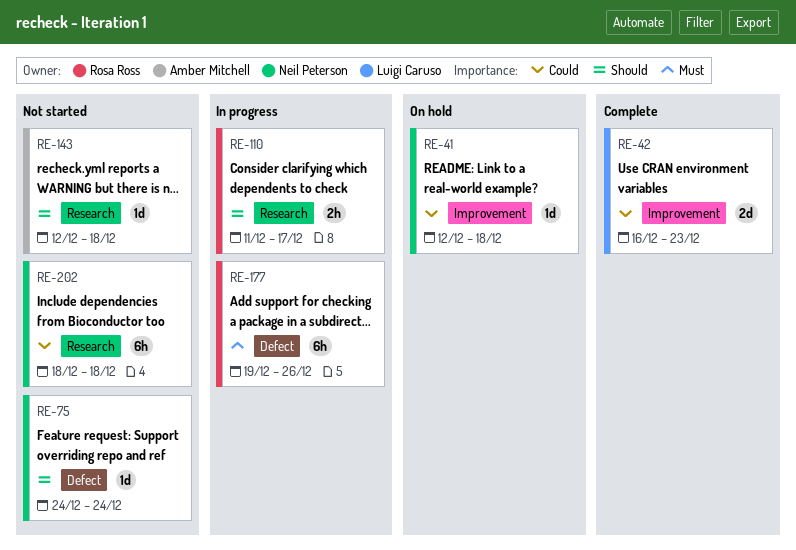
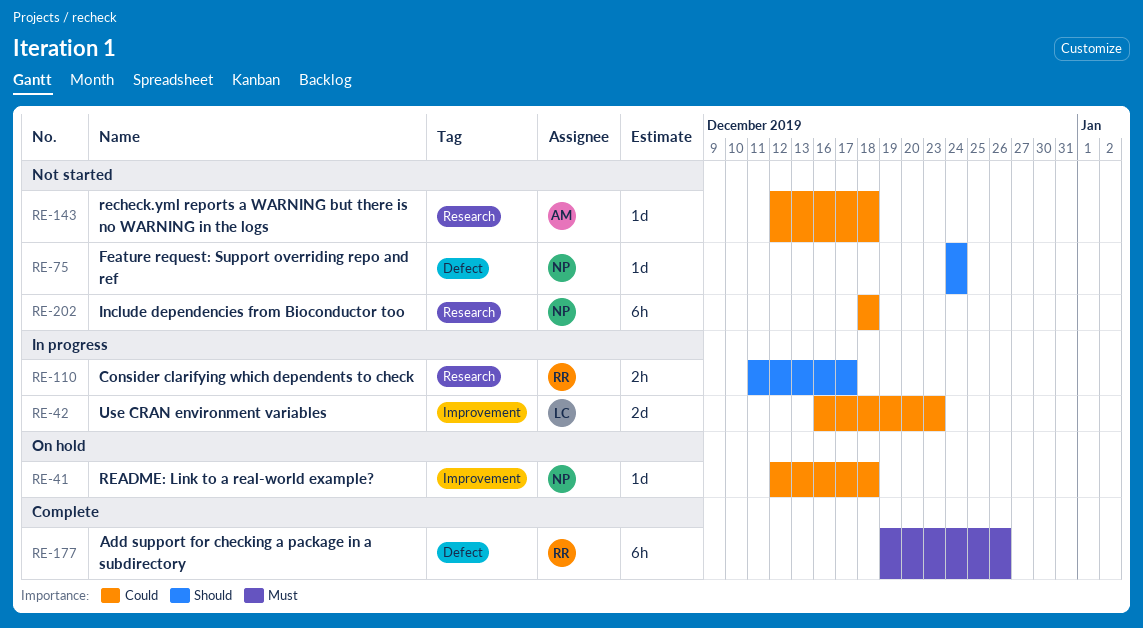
RE-42, status: Complete -> In progress
RE-143, priority: Should -> Could
RE-177, status: In progress -> Complete

